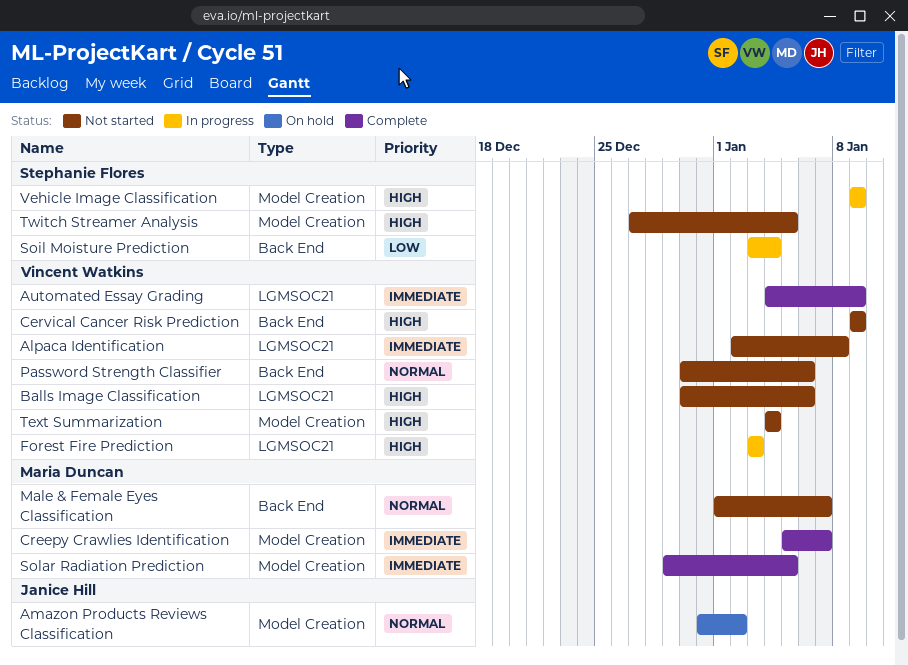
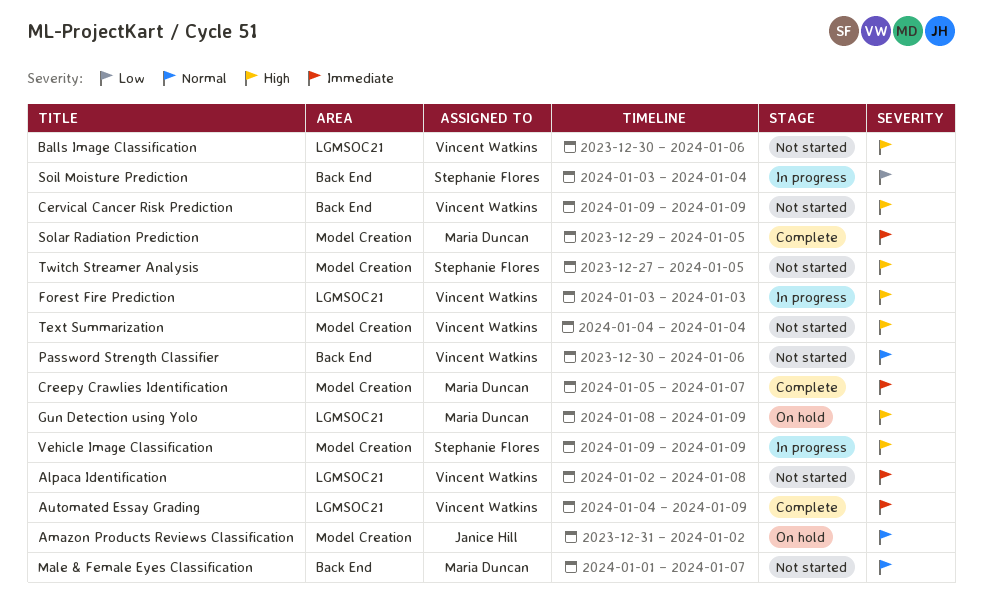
Gun Detection using Yolo: none -> present

